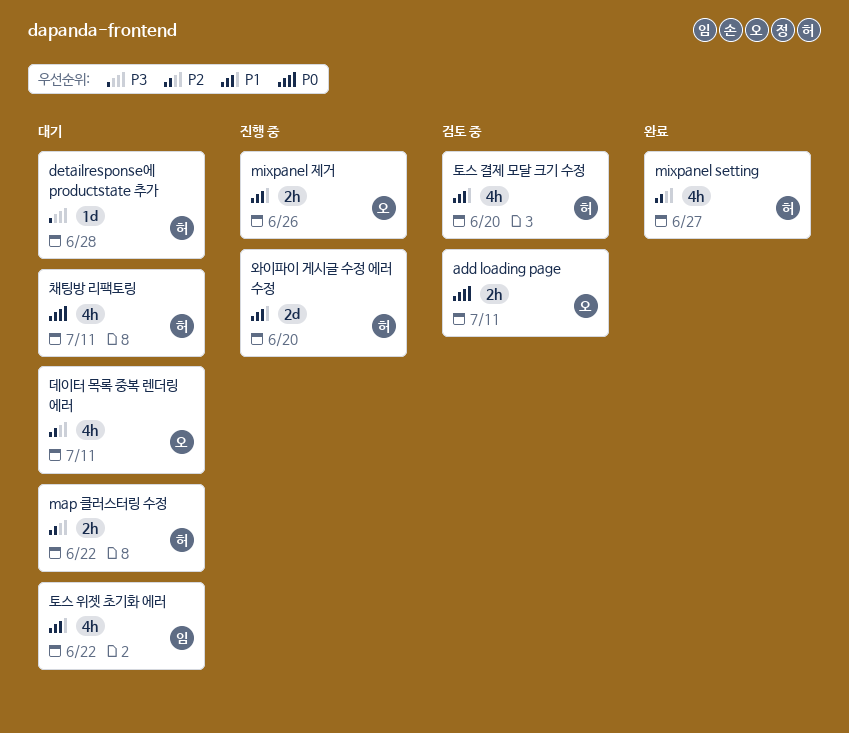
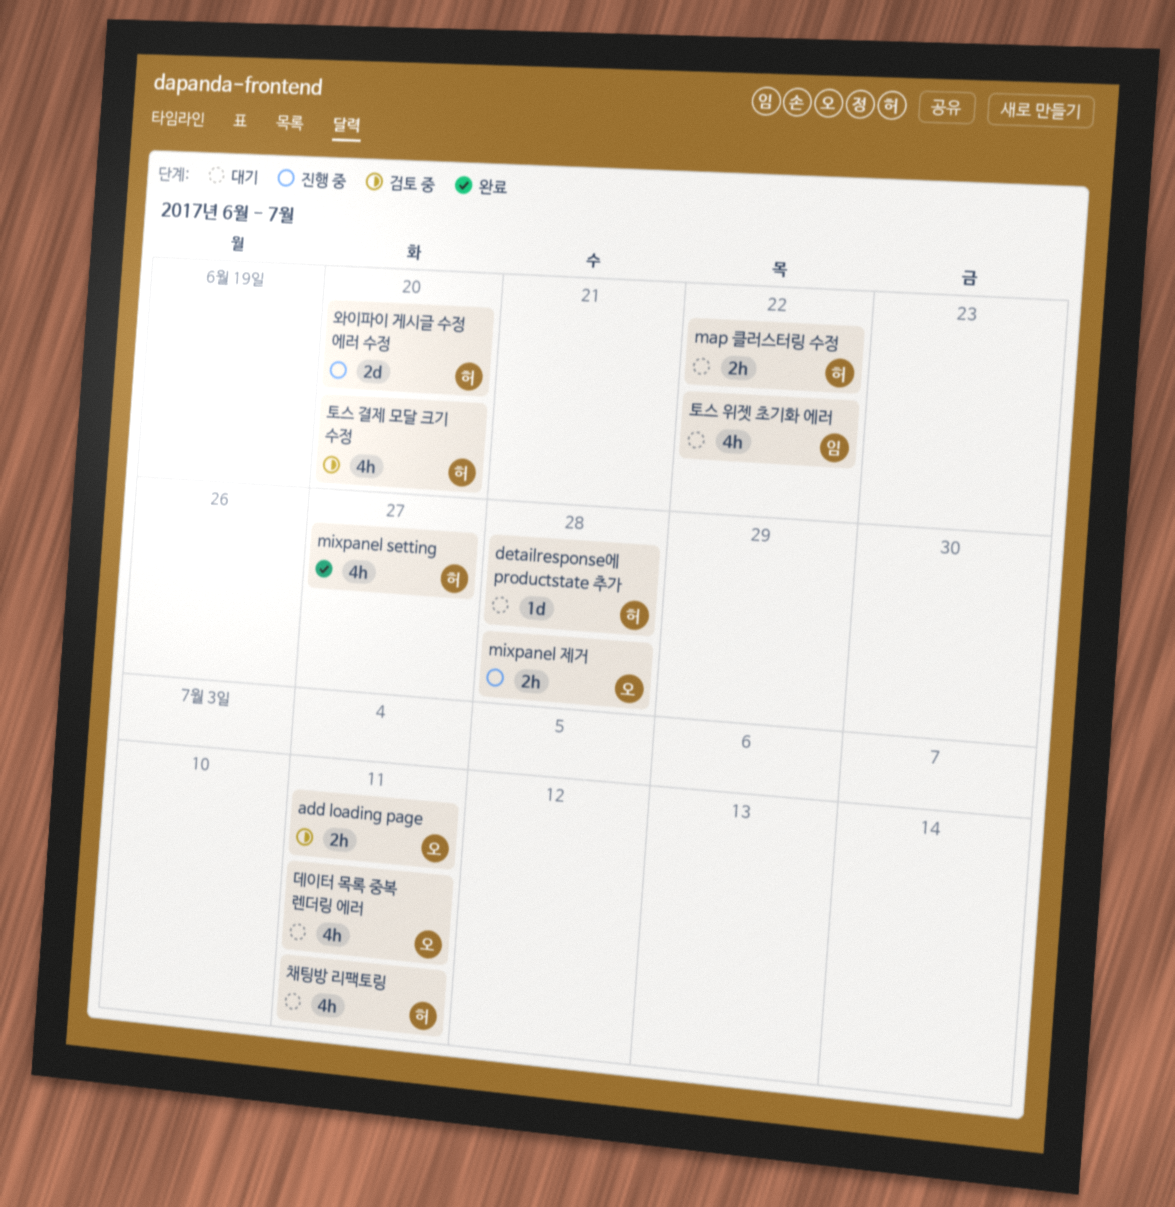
mixpanel 제거, due: Jun 26 -> Jun 28

